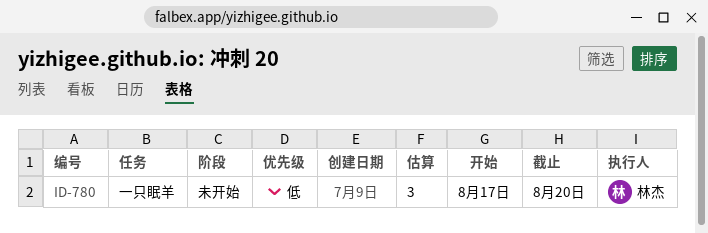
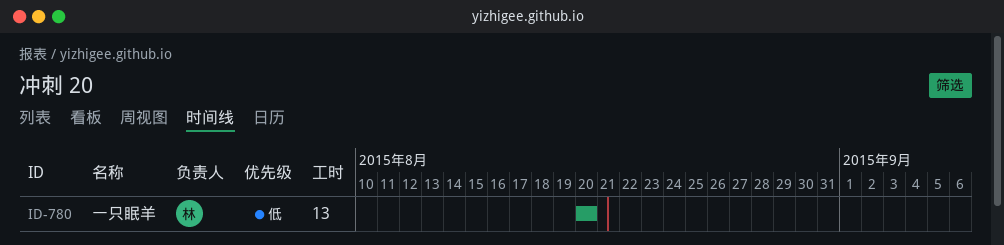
ID-780, estimate: 3 -> 13
ID-780, start: Aug 17 -> Aug 20

